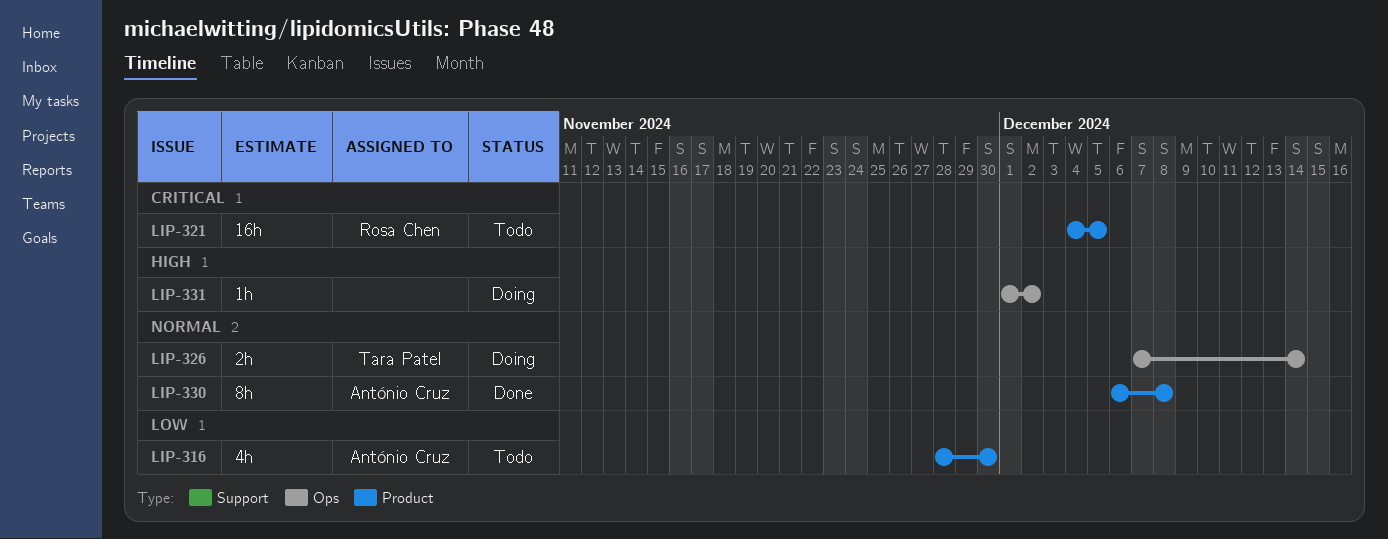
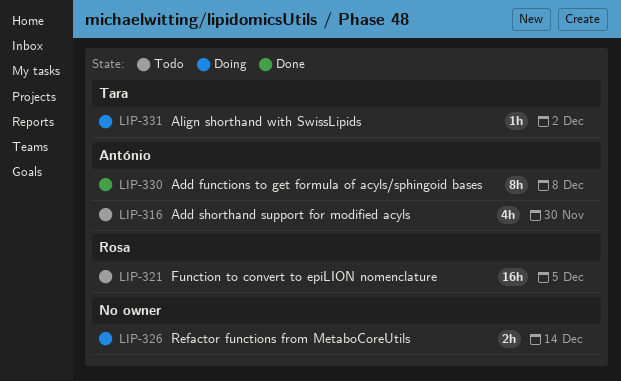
LIP-326, owner: Tara Patel -> none
LIP-331, owner: none -> Tara Patel

